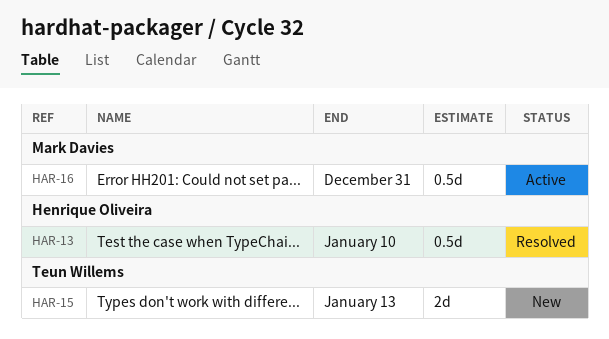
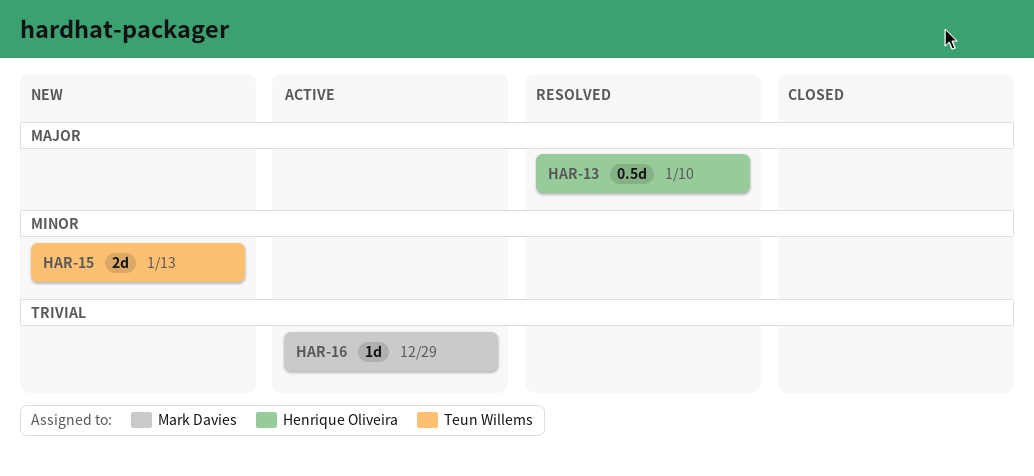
HAR-16, estimate: 0.5d -> 1d
HAR-16, due: Dec 31 -> Dec 29

